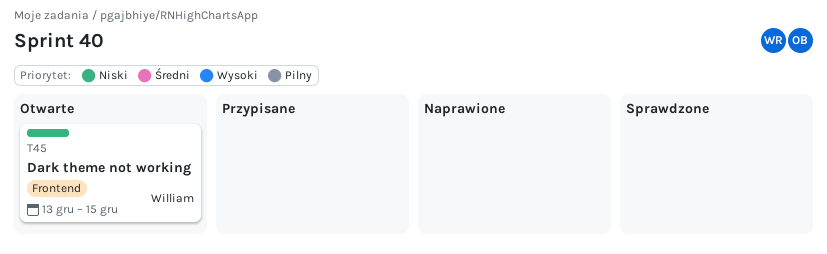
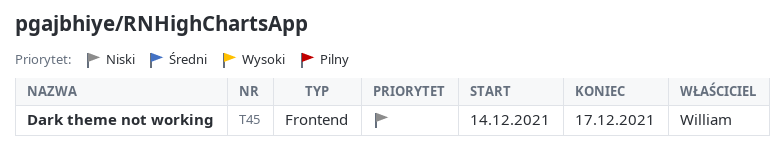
T45, start: Dec 13 -> Dec 14
T45, due: Dec 15 -> Dec 17

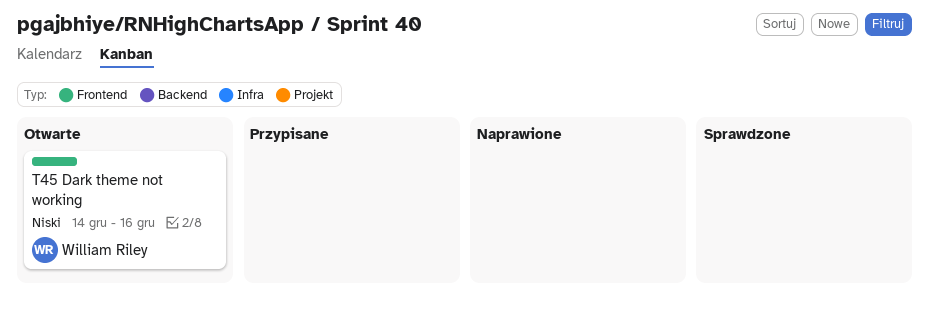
T45, due: Dec 17 -> Dec 16

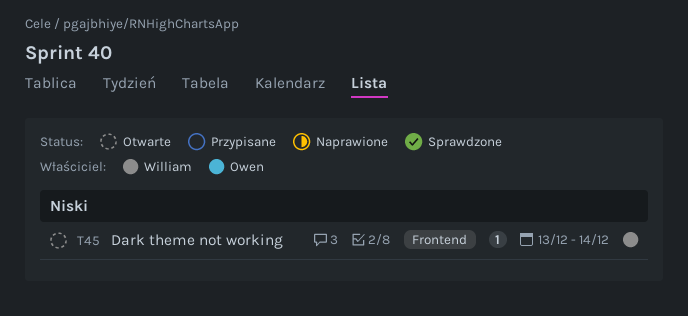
T45, start: Dec 14 -> Dec 13
T45, due: Dec 16 -> Dec 14

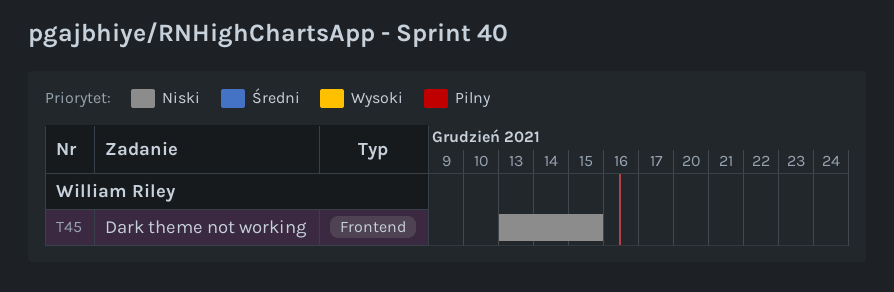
T45, due: Dec 14 -> Dec 15

